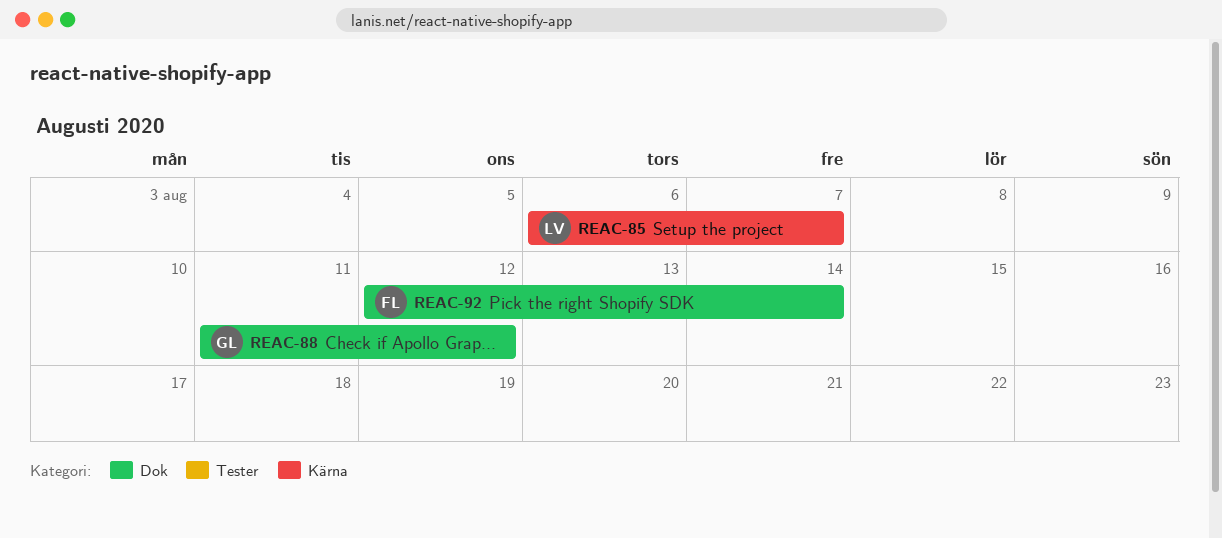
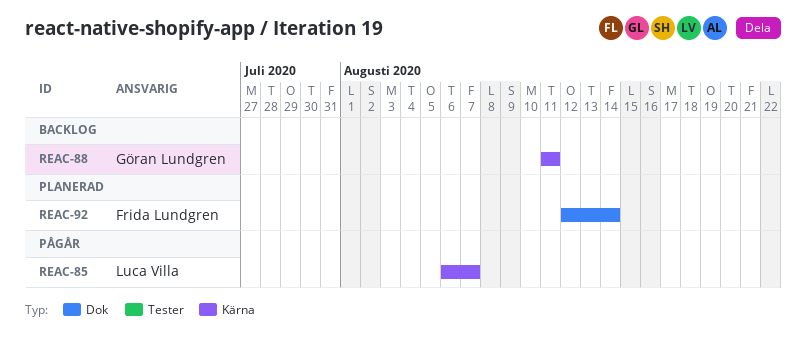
REAC-88, label: Dok -> Kärna
REAC-88, due: Aug 12 -> Aug 11

